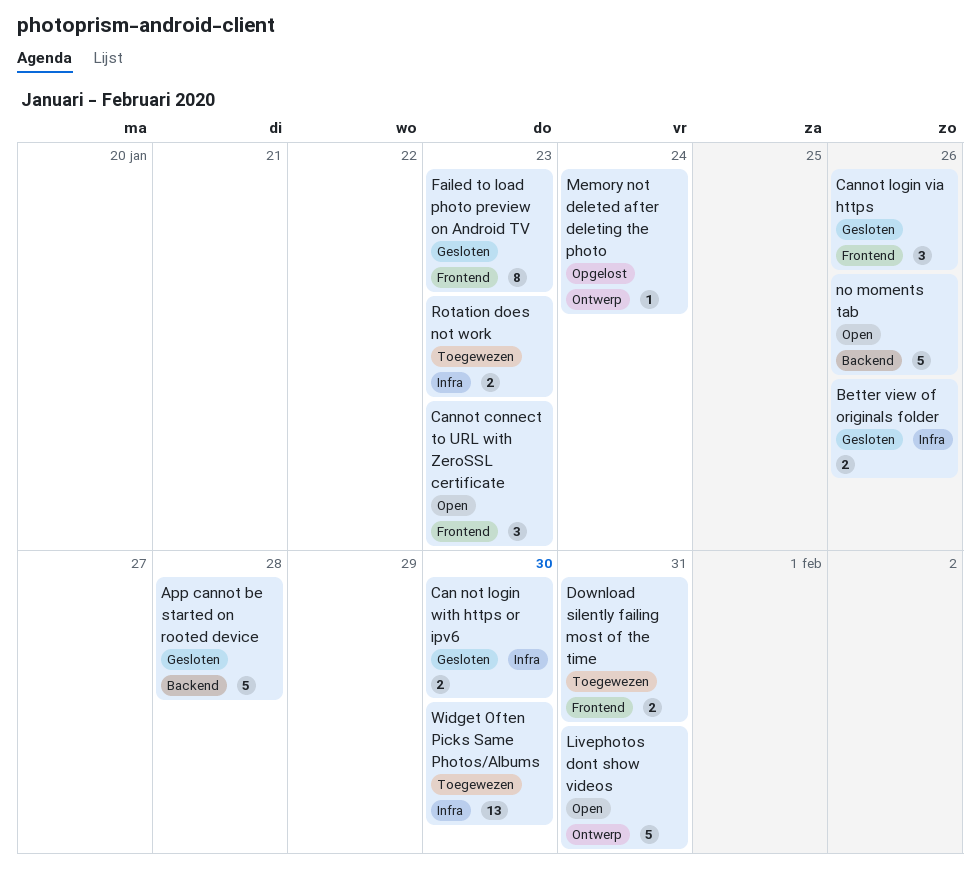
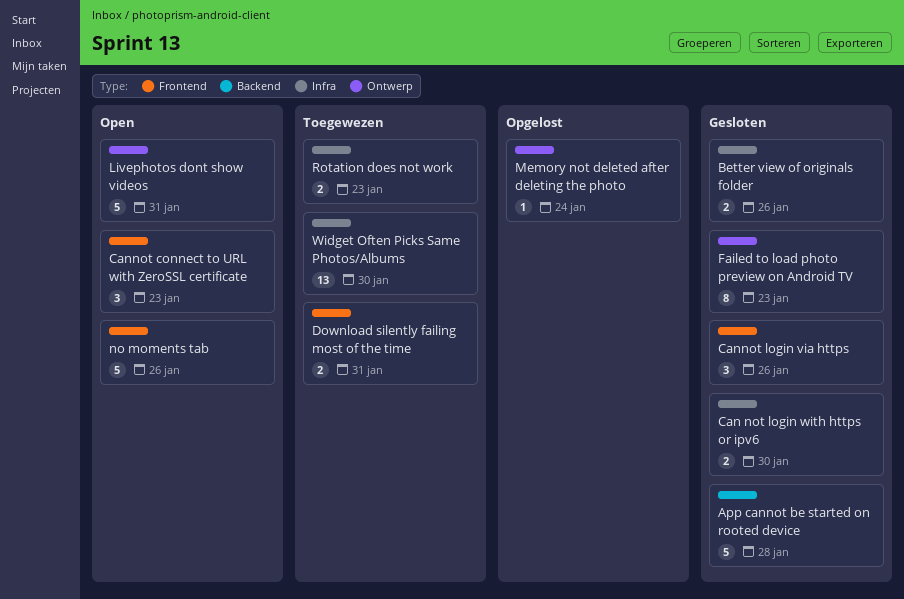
Failed to load photo preview on Android TV, label: Frontend -> Ontwerp
no moments tab, label: Backend -> Frontend

